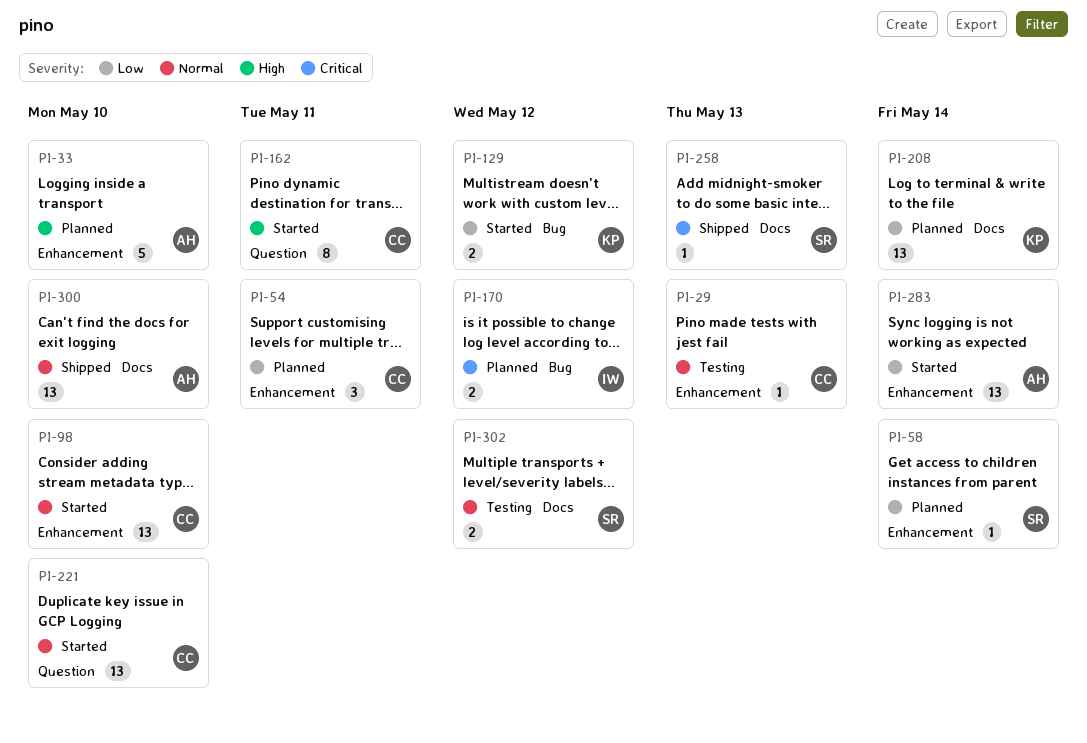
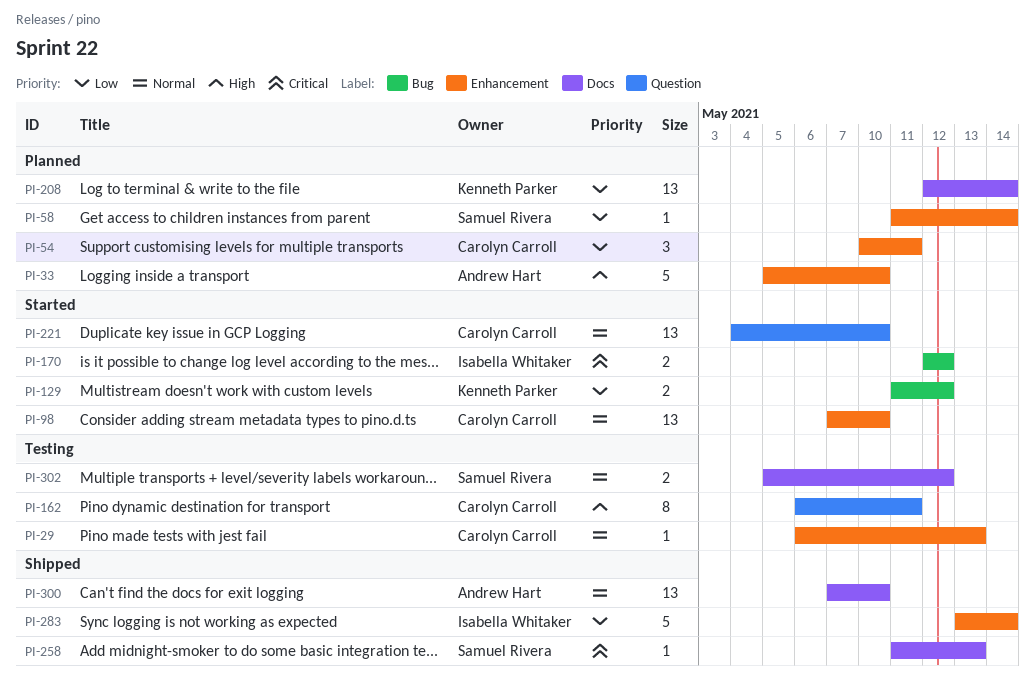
PI-162, status: Started -> Testing
PI-170, status: Planned -> Started
PI-283, status: Started -> Shipped
PI-283, owner: Andrew Hart -> Isabella Whitaker
PI-283, estimate: 13 -> 5

